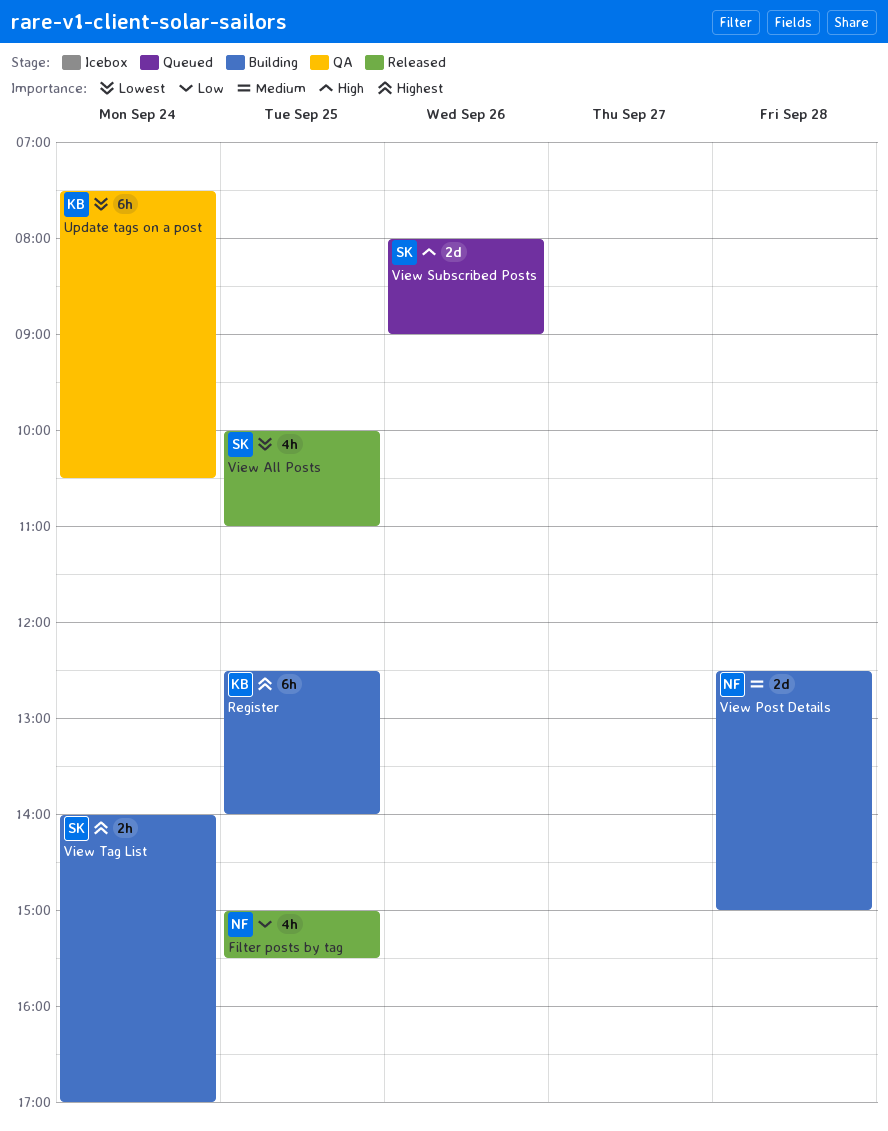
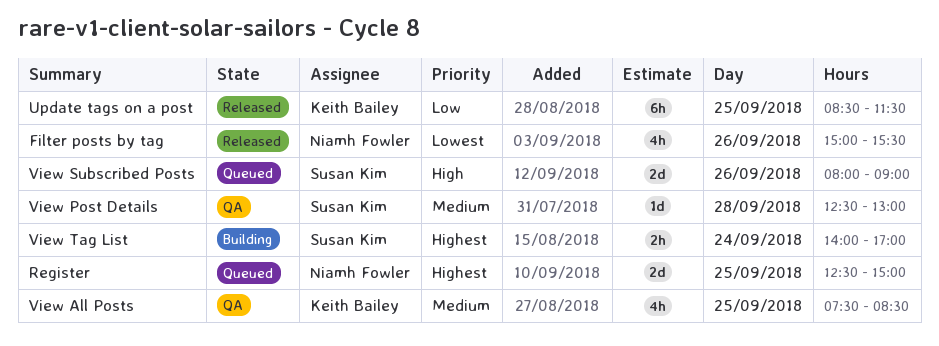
Filter posts by tag, priority: Low -> Lowest
Filter posts by tag, day: Sep 25 -> Sep 26
Register, status: Building -> Queued
Register, owner: Keith Bailey -> Niamh Fowler
Register, estimate: 6h -> 2d
Register, ends: 14:00 -> 15:00
Update tags on a post, status: QA -> Released
Update tags on a post, priority: Lowest -> Low
Update tags on a post, day: Sep 24 -> Sep 25
Update tags on a post, begins: 07:30 -> 08:30
Update tags on a post, ends: 10:30 -> 11:30
View All Posts, status: Released -> QA
View All Posts, owner: Susan Kim -> Keith Bailey
View All Posts, priority: Lowest -> Medium
View All Posts, begins: 10:00 -> 07:30
View All Posts, ends: 11:00 -> 08:30
View Post Details, status: Building -> QA
View Post Details, owner: Niamh Fowler -> Susan Kim
View Post Details, estimate: 2d -> 1d
View Post Details, ends: 15:00 -> 13:00

